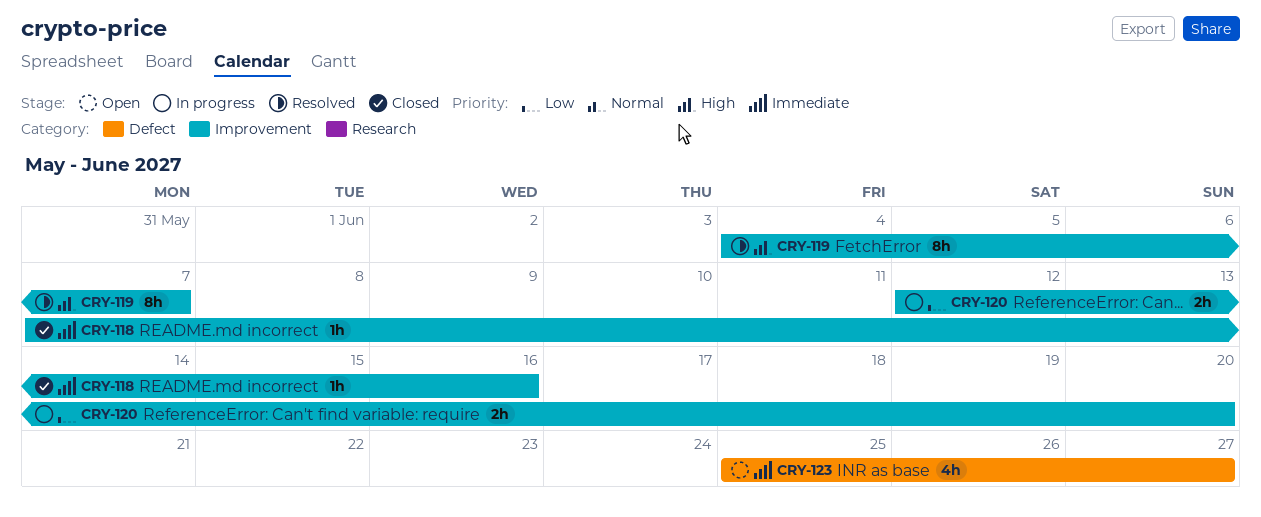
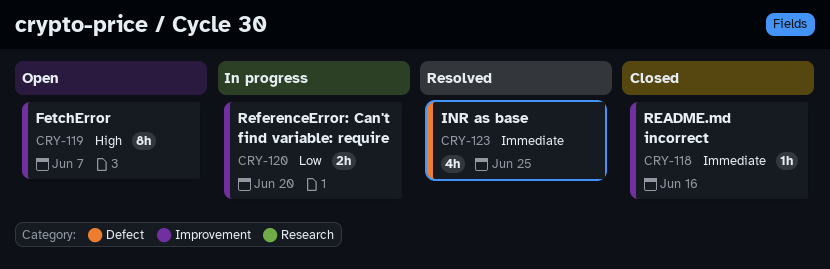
CRY-119, status: Resolved -> Open
CRY-123, status: Open -> Resolved
CRY-123, due: Jun 27 -> Jun 25

